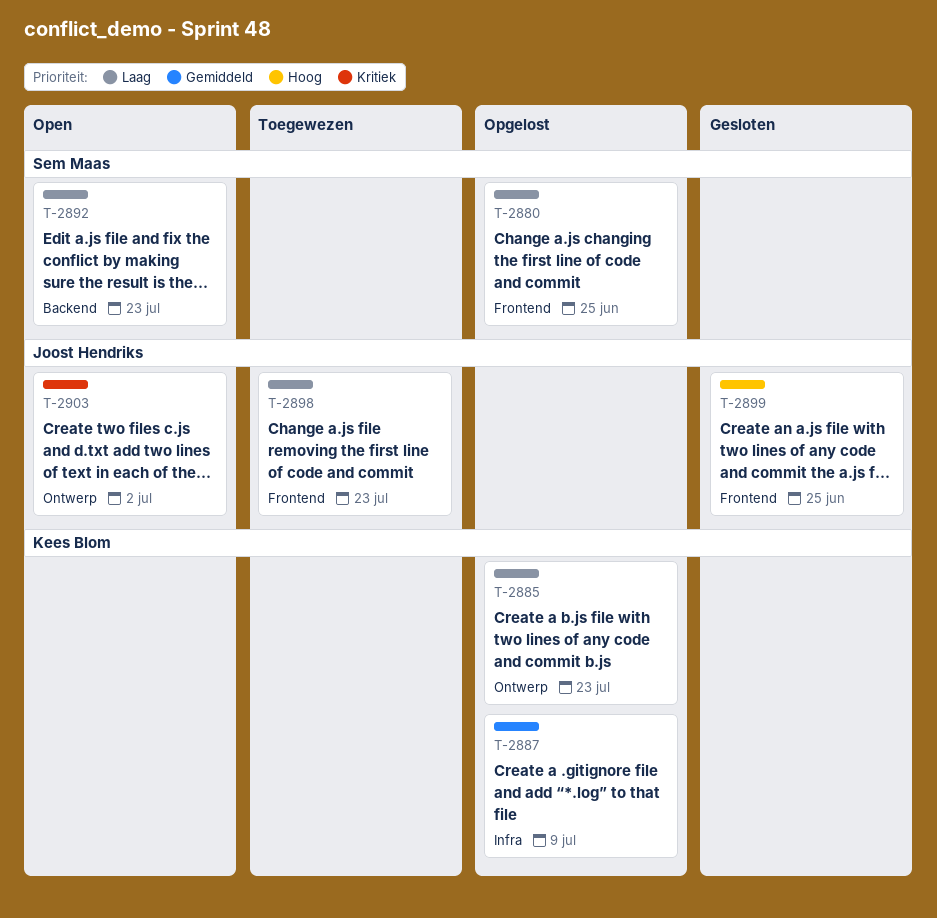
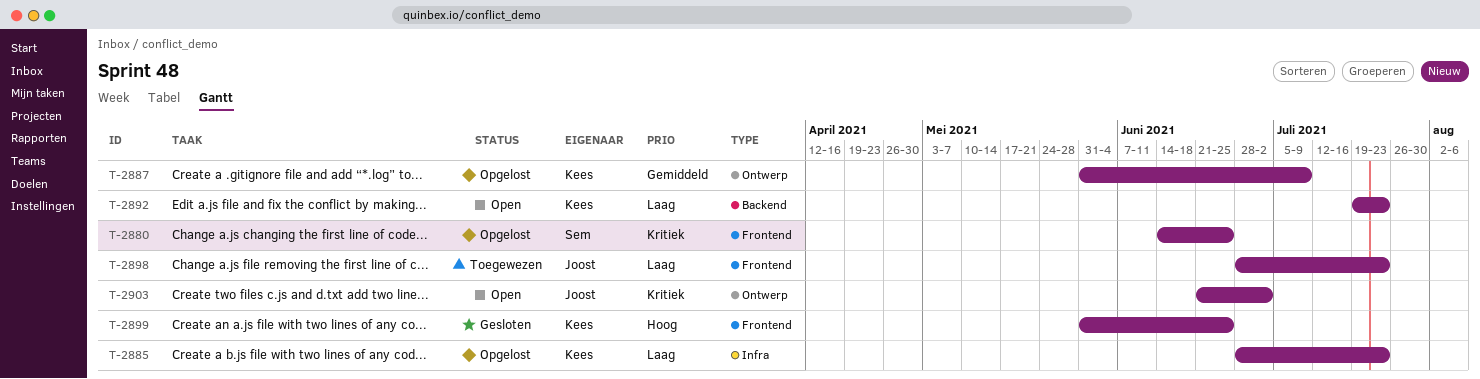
T-2880, priority: Laag -> Kritiek
T-2885, label: Ontwerp -> Infra
T-2887, label: Infra -> Ontwerp
T-2892, owner: Sem Maas -> Kees Blom
T-2899, owner: Joost Hendriks -> Kees Blom

